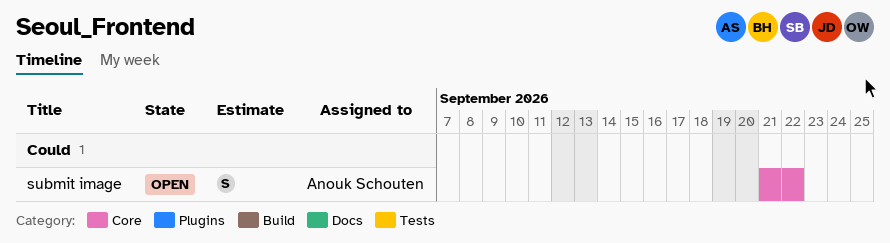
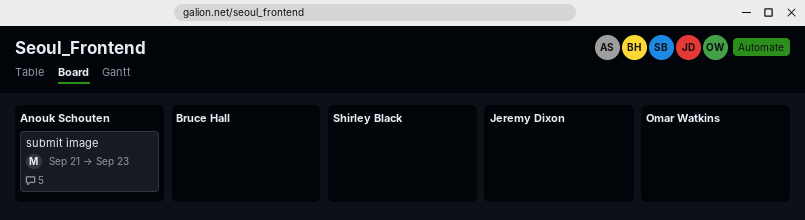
submit image, estimate: S -> M
submit image, due: Sep 22 -> Sep 23

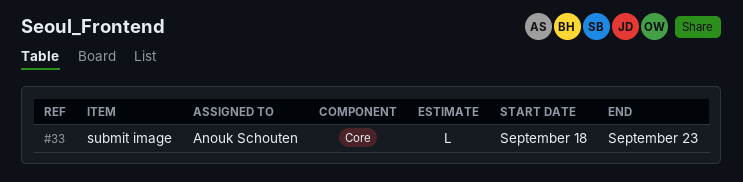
submit image, estimate: M -> L
submit image, start: Sep 21 -> Sep 18

